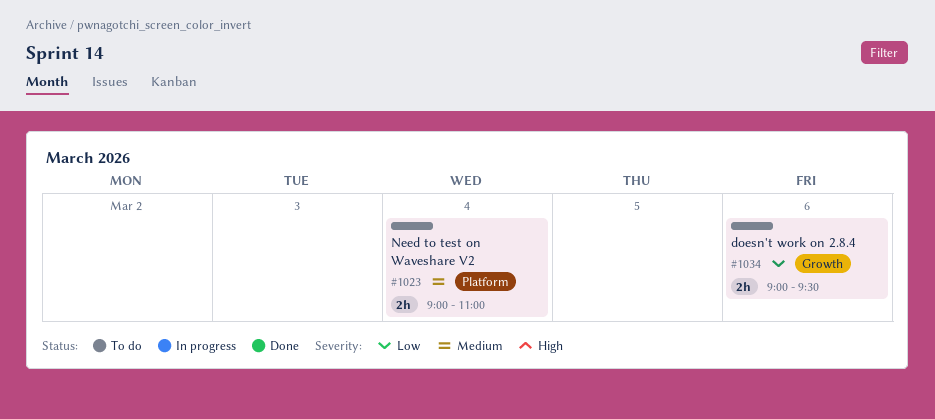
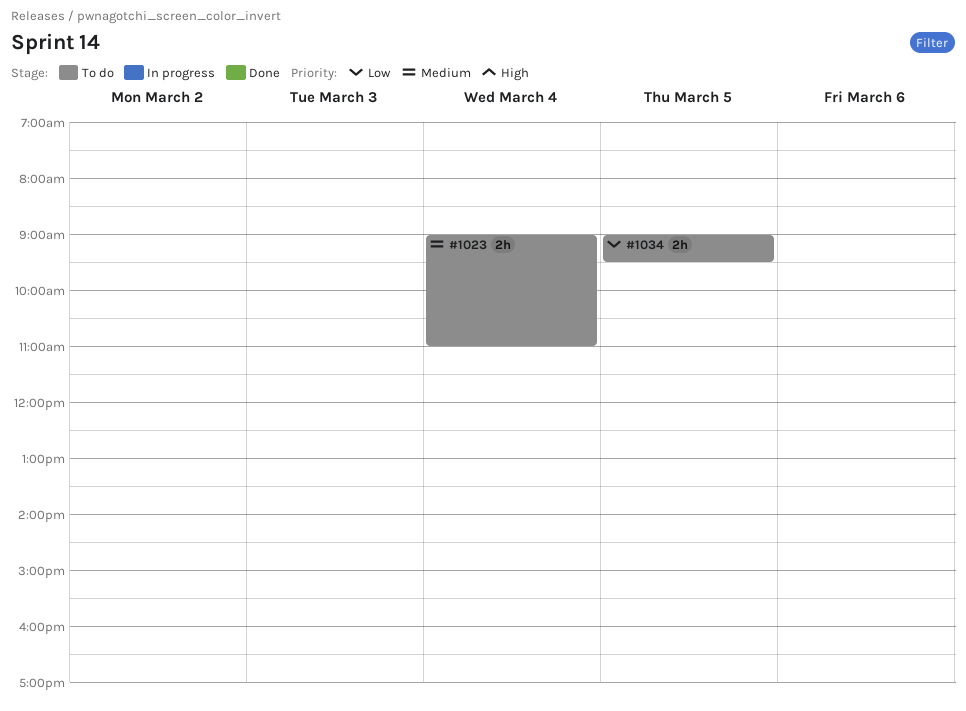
#1034, day: Mar 6 -> Mar 5

